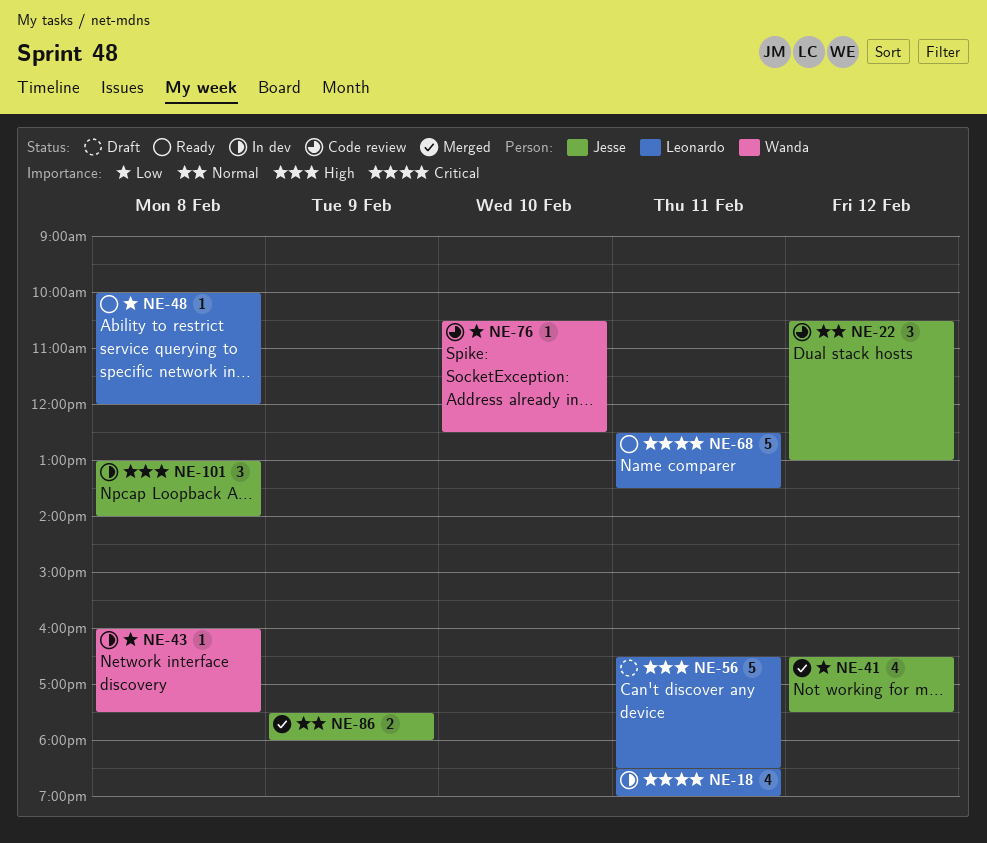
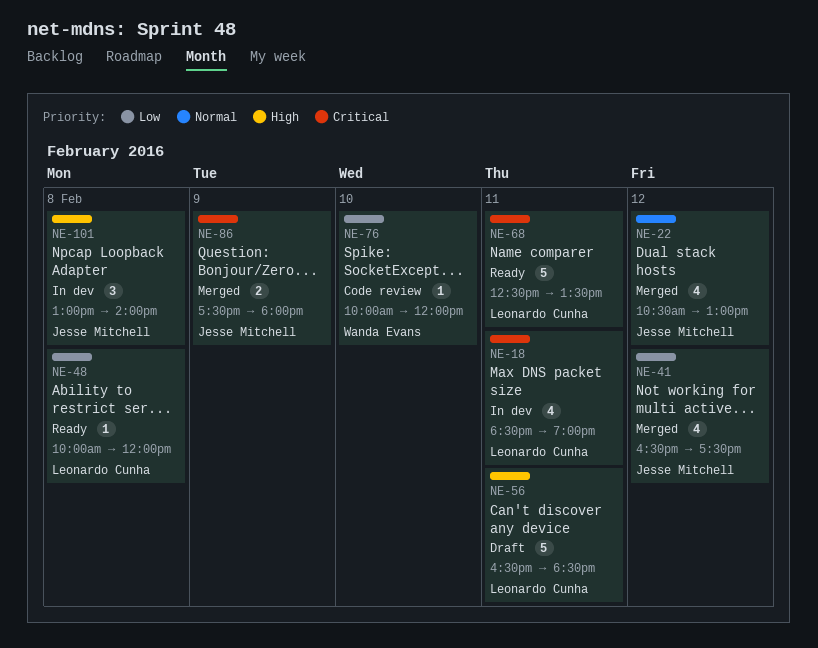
NE-22, status: Code review -> Merged
NE-22, estimate: 3 -> 4
NE-43: present -> none
NE-76, begins: 10:30 -> 10:00
NE-76, ends: 12:30 -> 12:00
NE-86, priority: Normal -> Critical

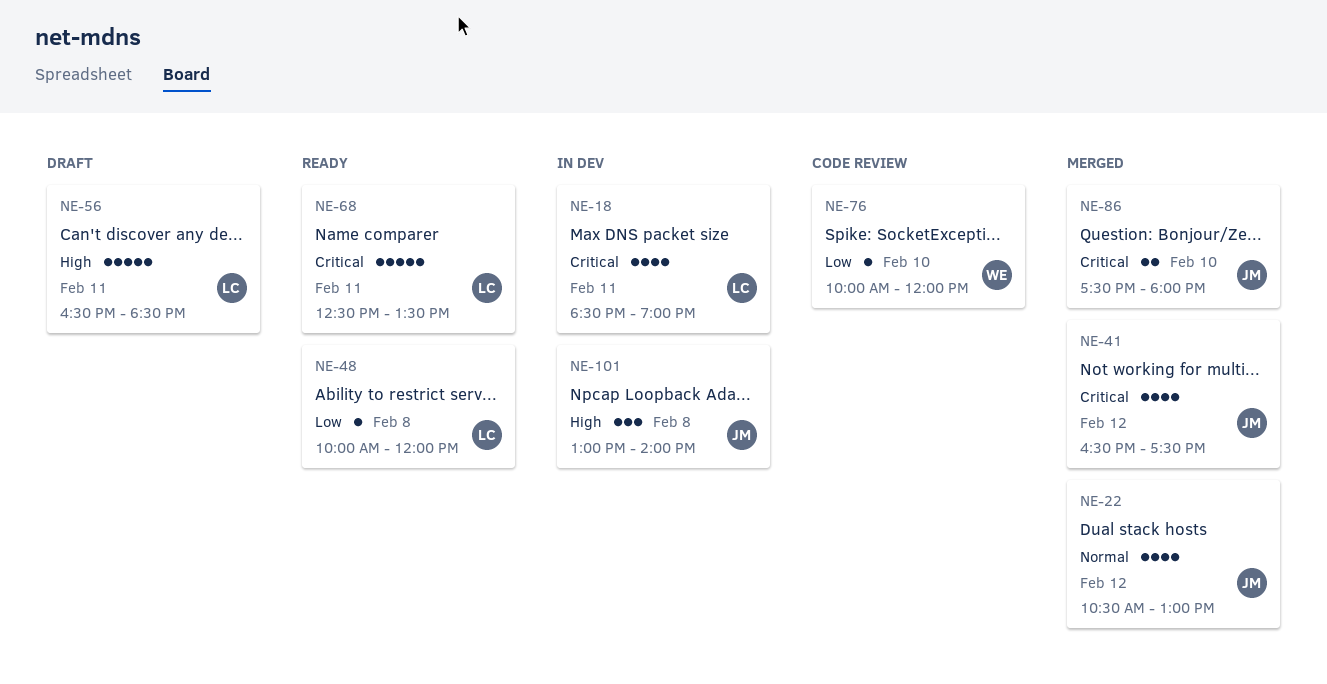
NE-41, priority: Low -> Critical
NE-86, day: Feb 9 -> Feb 10

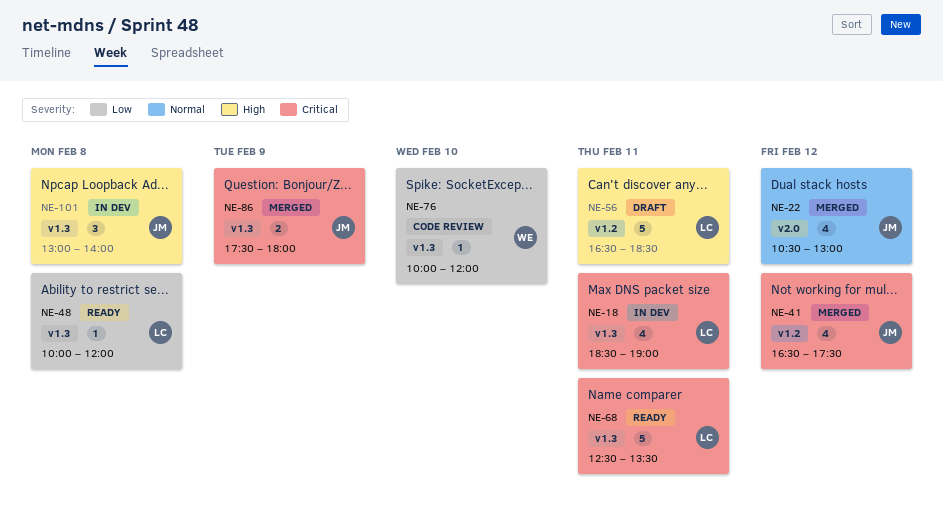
NE-86, day: Feb 10 -> Feb 9

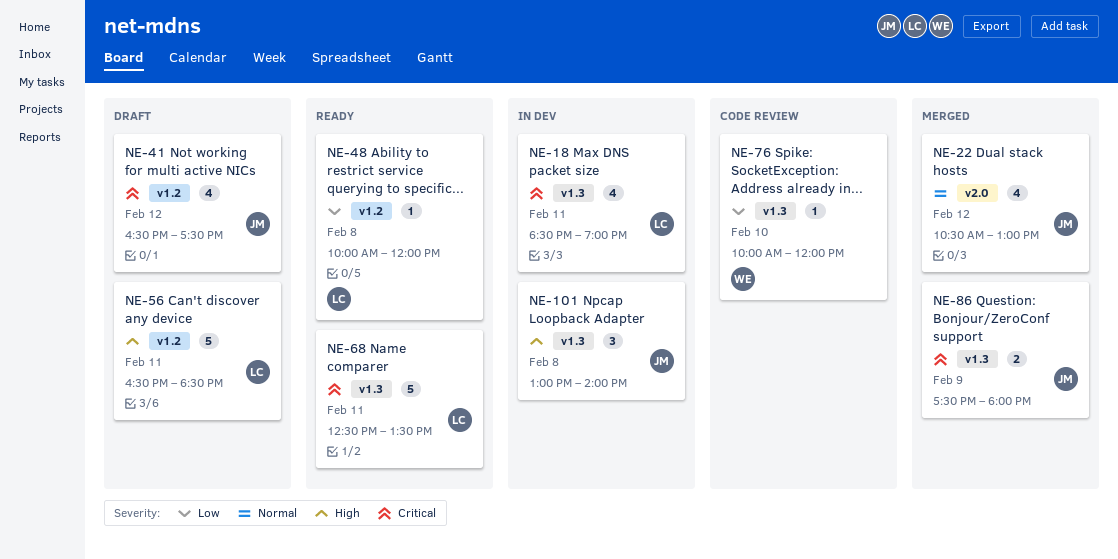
NE-41, status: Merged -> Draft
NE-48, label: v1.3 -> v1.2

